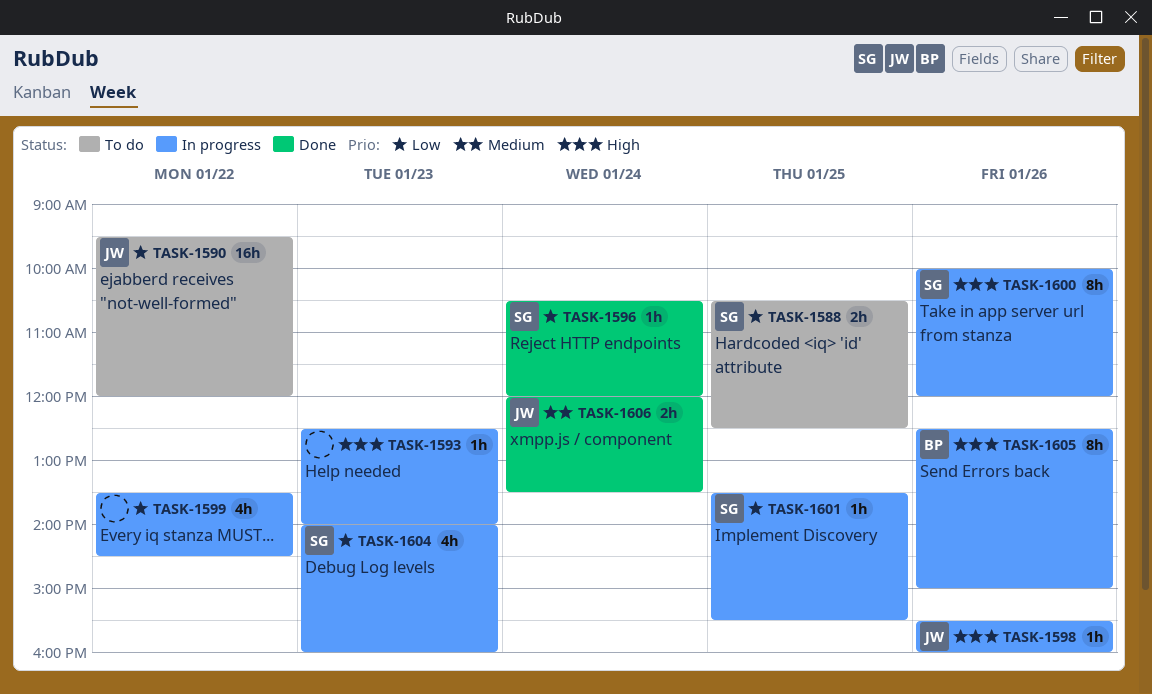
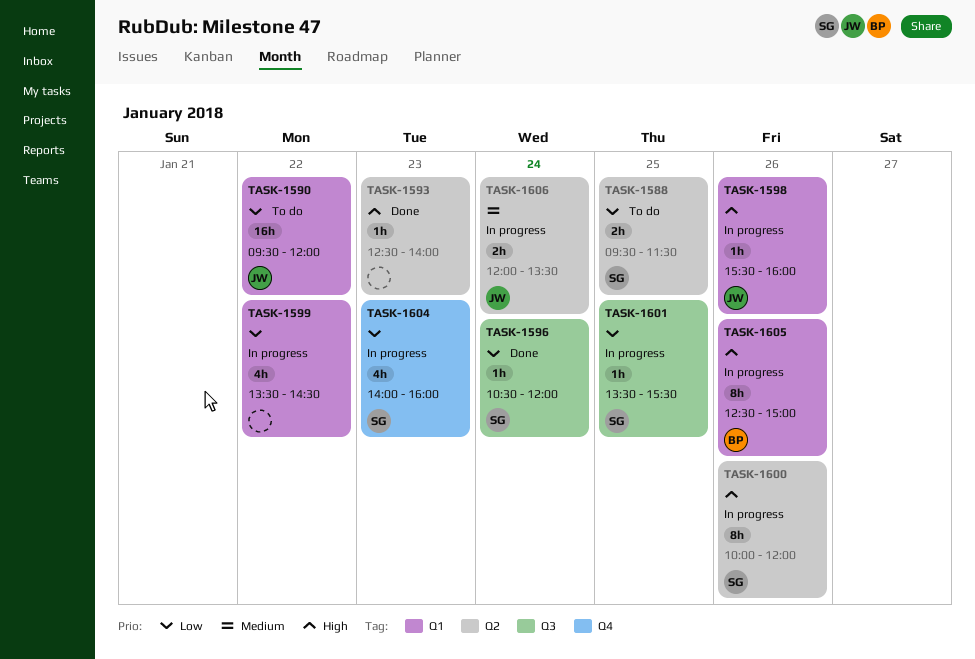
TASK-1588, begins: 10:30 -> 09:30
TASK-1588, ends: 12:30 -> 11:30
TASK-1593, status: In progress -> Done
TASK-1606, status: Done -> In progress

